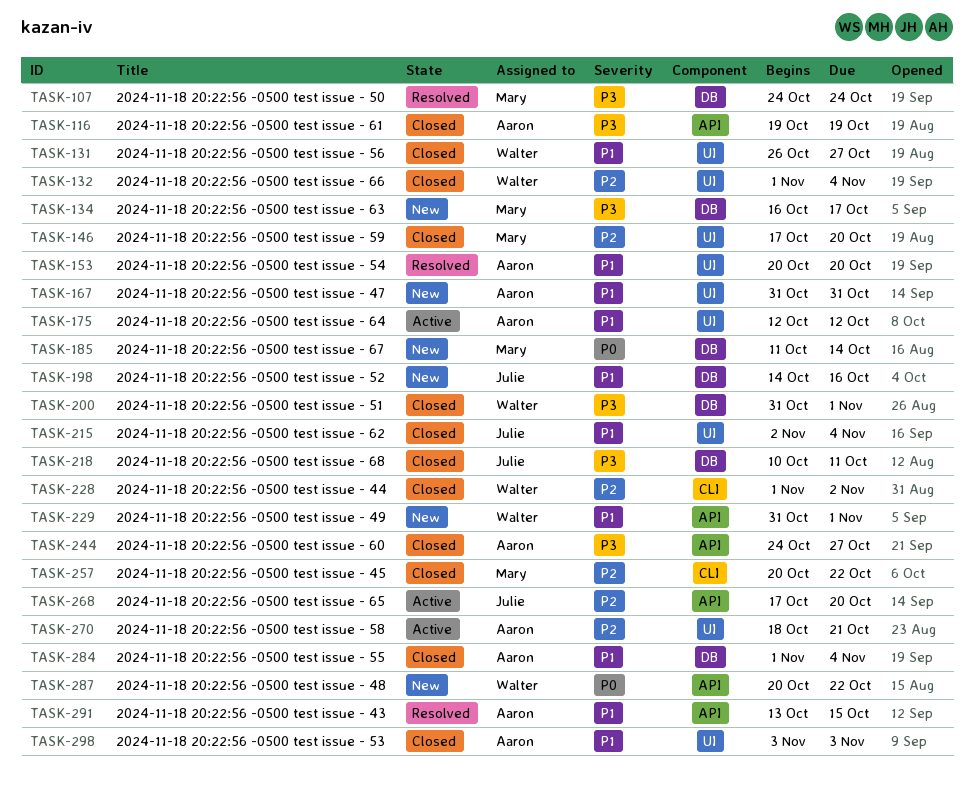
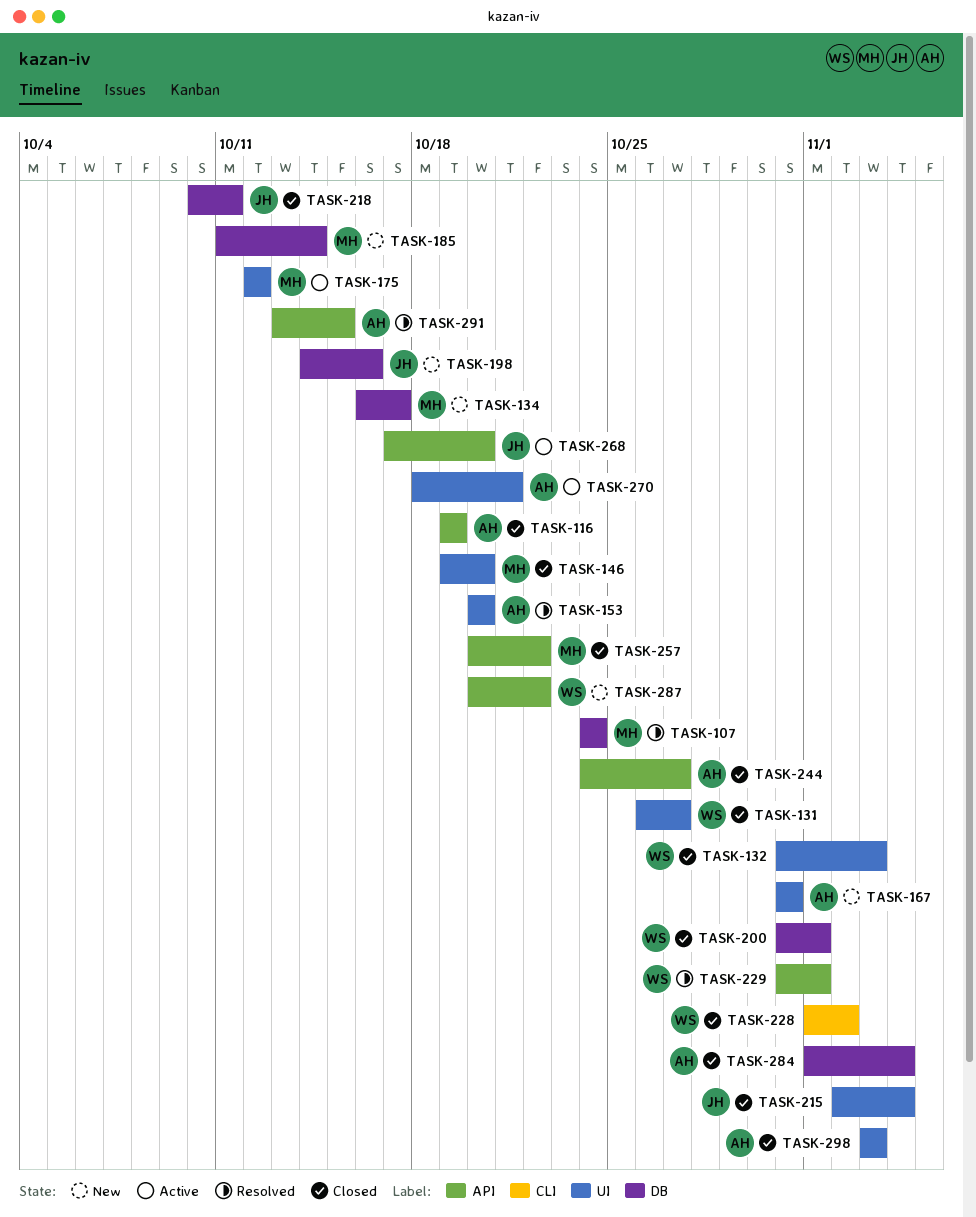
TASK-132, start: Nov 1 -> Oct 31
TASK-132, due: Nov 4 -> Nov 3
TASK-146, start: Oct 17 -> Oct 19
TASK-175, owner: Aaron -> Mary
TASK-229, status: New -> Resolved
TASK-257, label: CLI -> API

